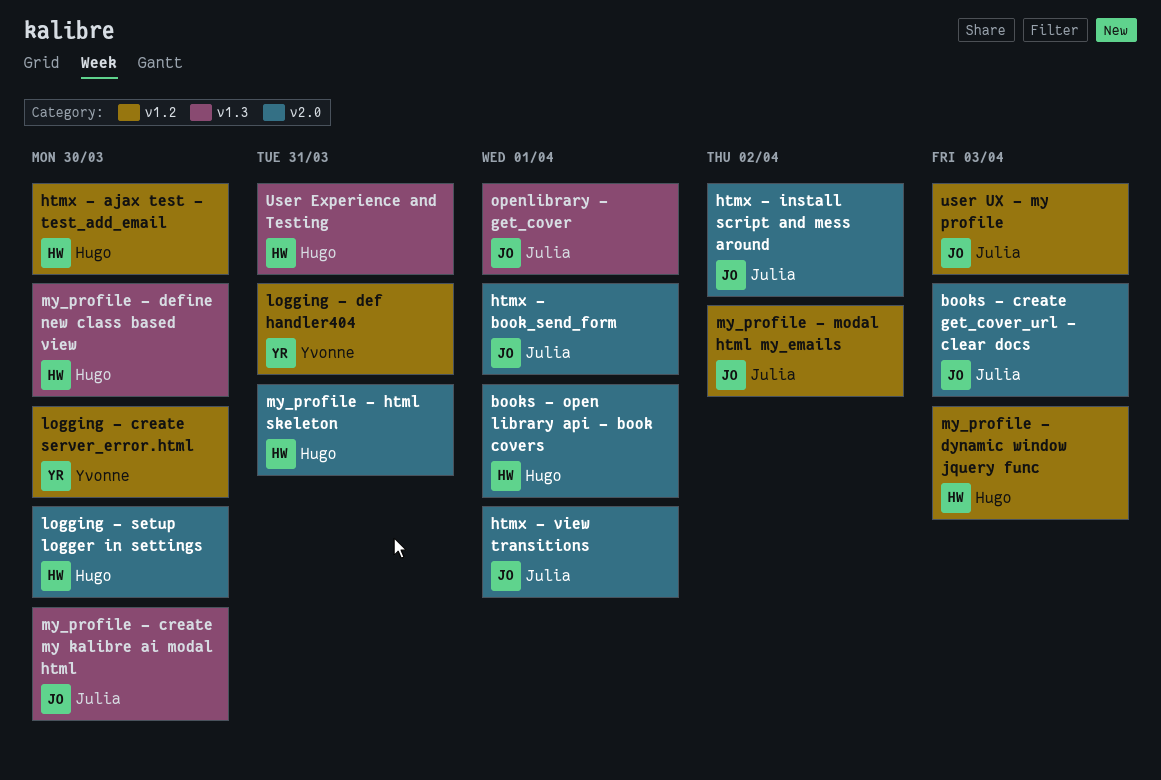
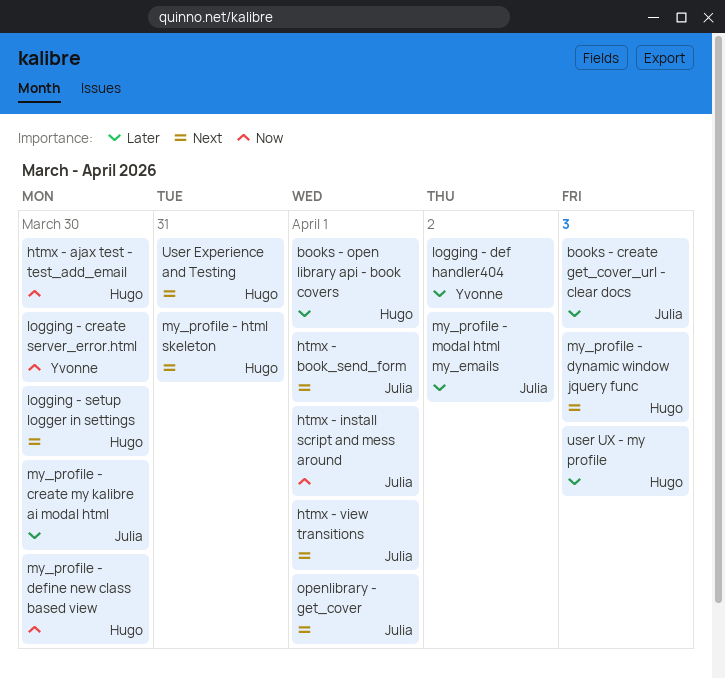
htmx - install script and mess around, due: Apr 2 -> Apr 1
logging - def handler404, due: Mar 31 -> Apr 2
user UX - my profile, owner: Julia -> Hugo

